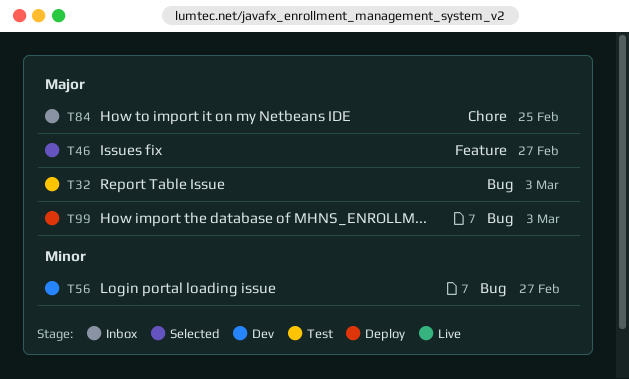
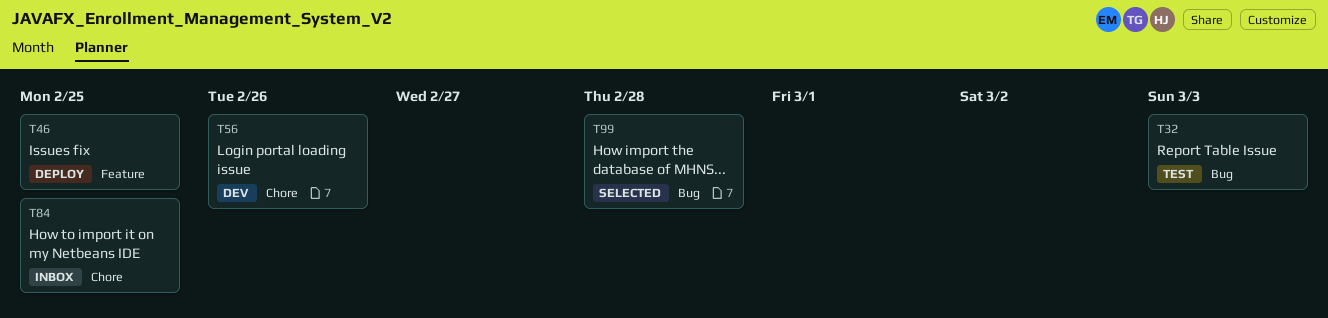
T46, status: Selected -> Deploy
T46, due: Feb 27 -> Feb 25
T56, label: Bug -> Chore
T56, due: Feb 27 -> Feb 26
T99, status: Deploy -> Selected
T99, due: Mar 3 -> Feb 28

